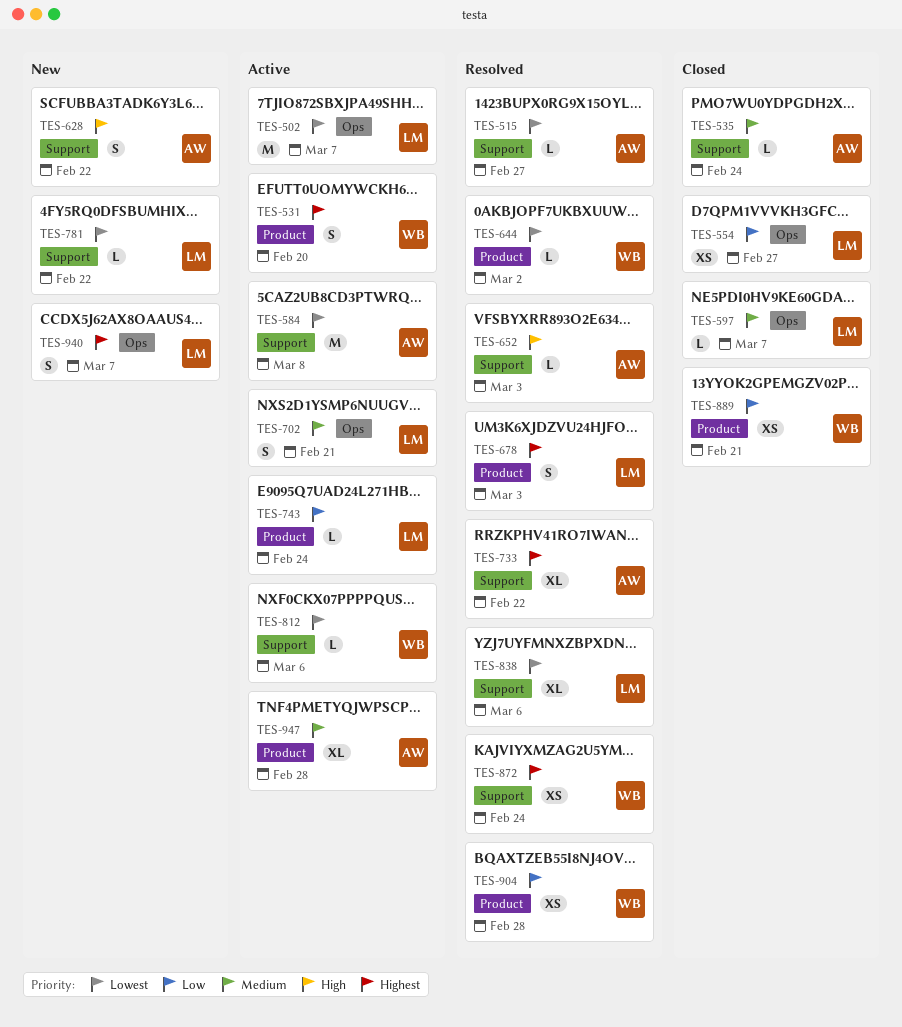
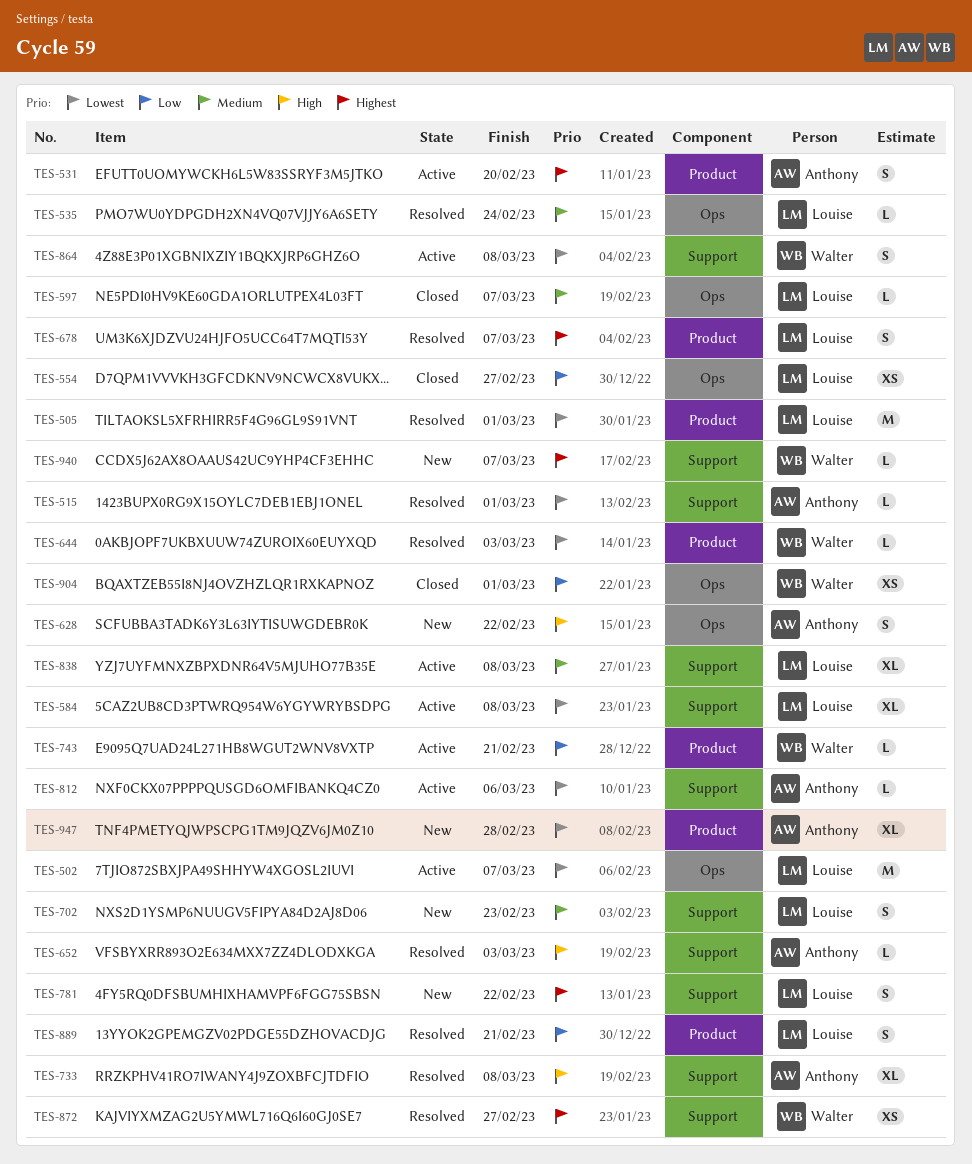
TES-505: none -> present
TES-515, due: Feb 27 -> Mar 1
TES-531, owner: Walter -> Anthony
TES-535, status: Closed -> Resolved
TES-535, owner: Anthony -> Louise
TES-535, label: Support -> Ops
TES-584, owner: Anthony -> Louise
TES-584, estimate: M -> XL
TES-628, label: Support -> Ops
TES-644, due: Mar 2 -> Mar 3
TES-678, due: Mar 3 -> Mar 7
TES-702, status: Active -> New
TES-702, label: Ops -> Support
TES-702, due: Feb 21 -> Feb 23
TES-733, priority: Highest -> High
TES-733, due: Feb 22 -> Mar 8
TES-743, owner: Louise -> Walter
TES-743, due: Feb 24 -> Feb 21
TES-781, priority: Lowest -> Highest
TES-781, estimate: L -> S
TES-812, owner: Walter -> Anthony
TES-838, status: Resolved -> Active
TES-838, priority: Lowest -> Medium
TES-838, due: Mar 6 -> Mar 8
TES-864: none -> present
TES-872, due: Feb 24 -> Feb 27
TES-889, status: Closed -> Resolved
TES-889, owner: Walter -> Louise
TES-889, estimate: XS -> S
TES-904, status: Resolved -> Closed
TES-904, label: Product -> Ops
TES-904, due: Feb 28 -> Mar 1
TES-940, owner: Louise -> Walter
TES-940, label: Ops -> Support
TES-940, estimate: S -> L
TES-947, status: Active -> New
TES-947, priority: Medium -> Lowest

